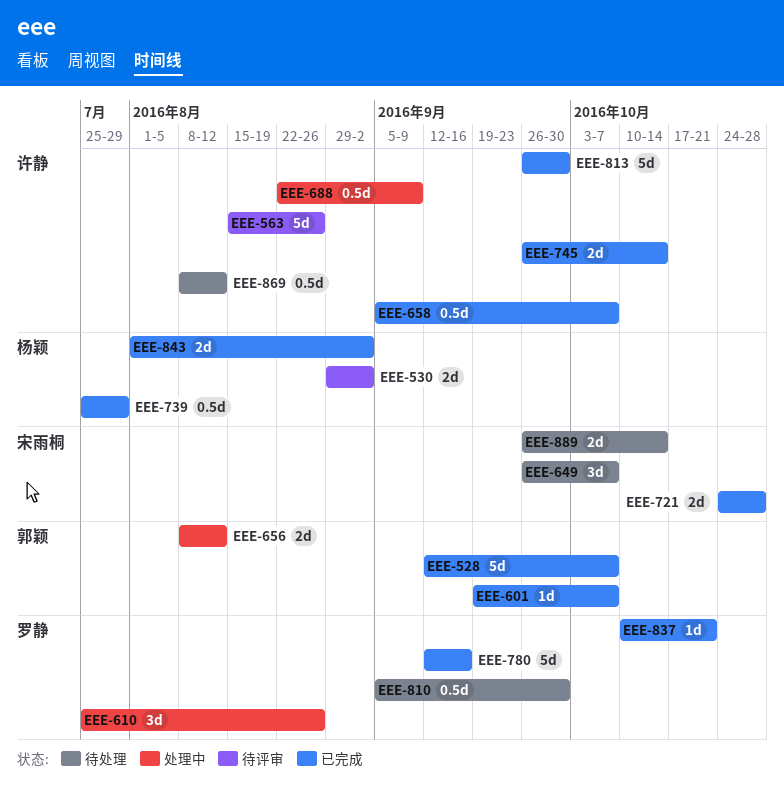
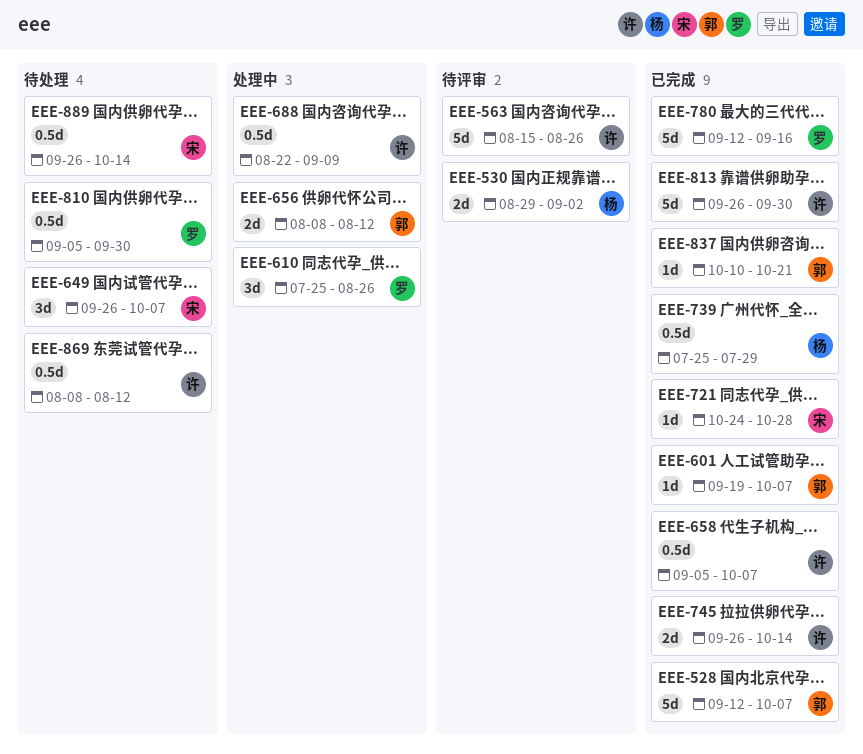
EEE-721, estimate: 2d -> 1d
EEE-837, owner: 罗静 -> 郭颖
EEE-843: present -> none
EEE-889, estimate: 2d -> 0.5d

